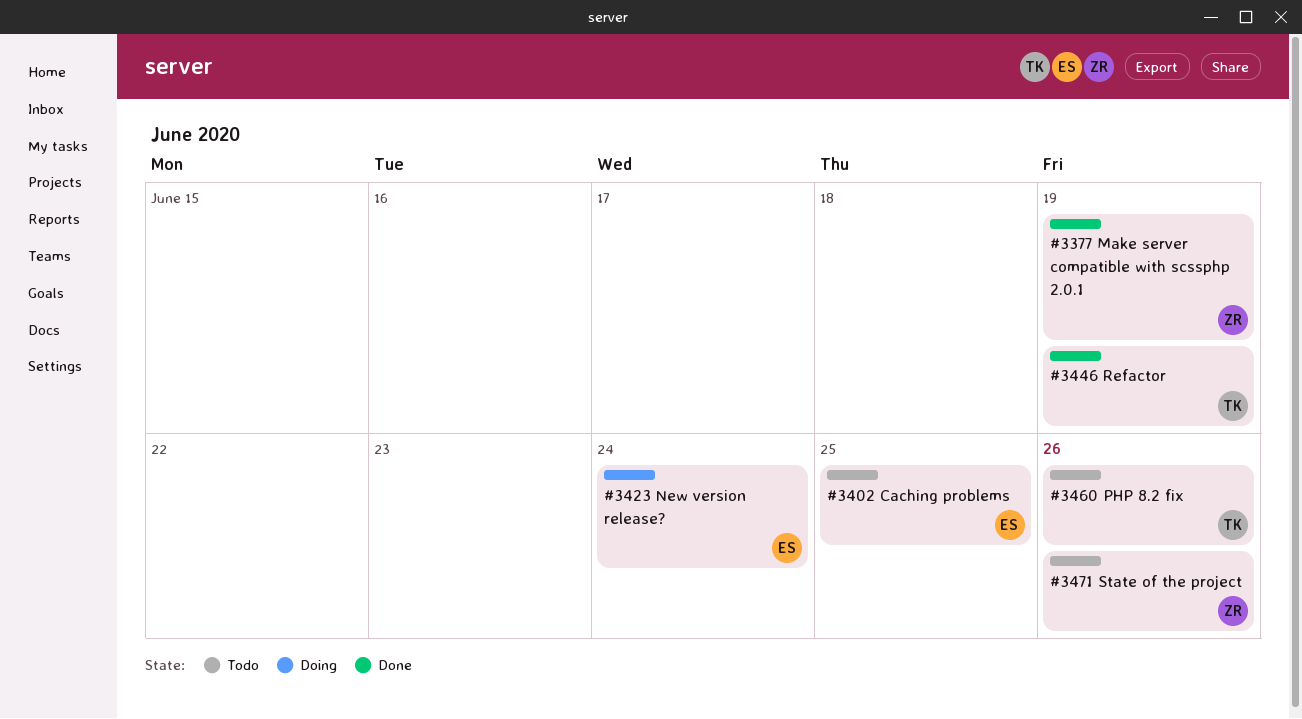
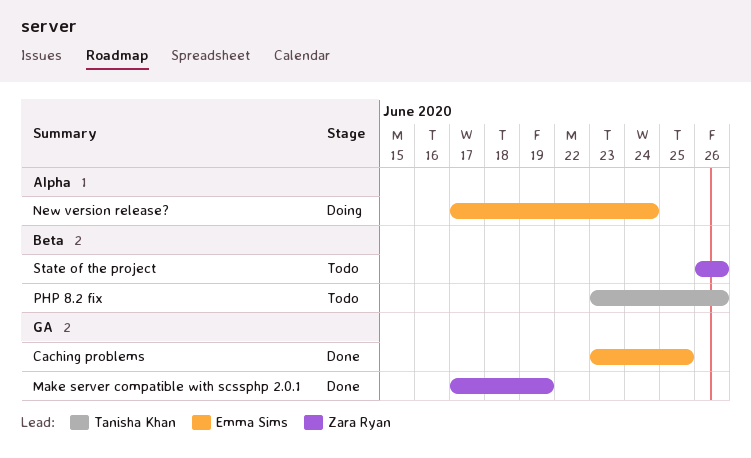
Caching problems, status: Todo -> Done
Refactor: present -> none

